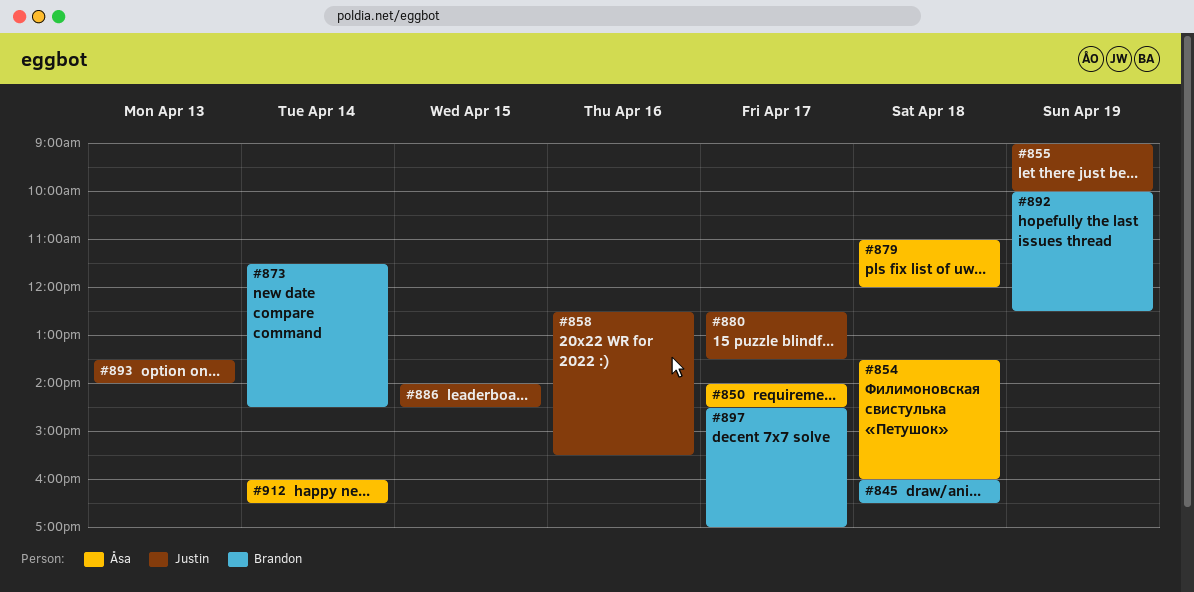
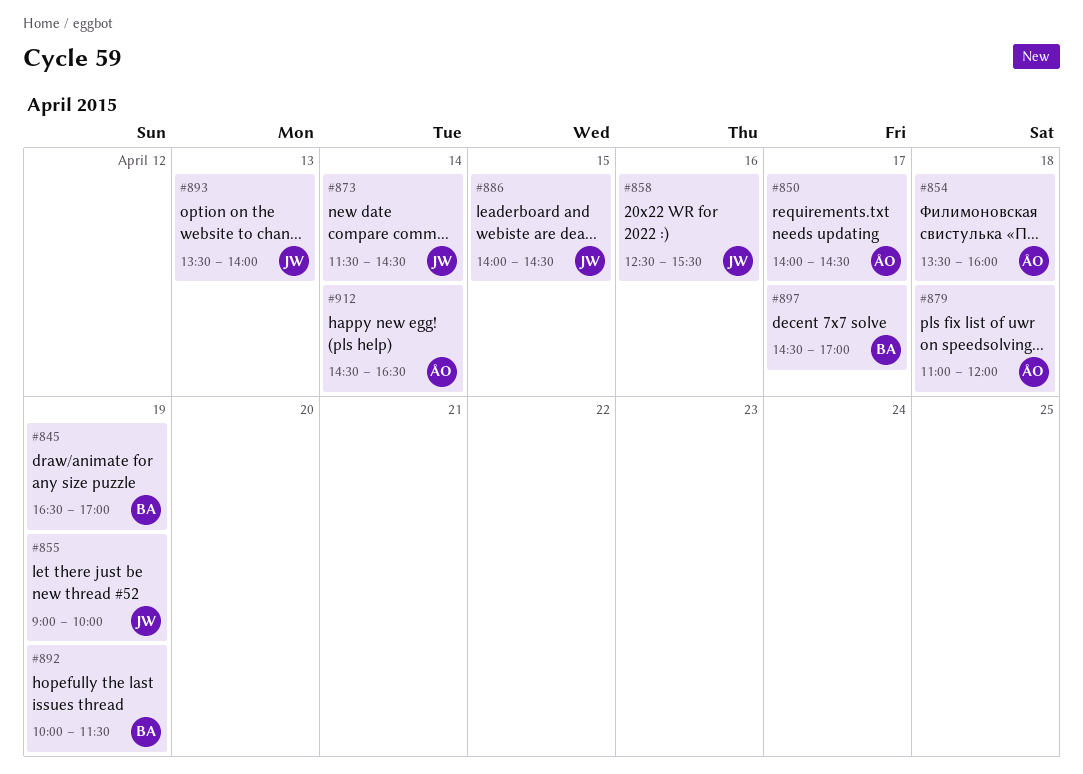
#845, day: Apr 18 -> Apr 19
#845, begins: 16:00 -> 16:30
#845, ends: 16:30 -> 17:00
#873, owner: Brandon -> Justin
#880: present -> none
#892, ends: 12:30 -> 11:30
#912, begins: 16:00 -> 14:30

